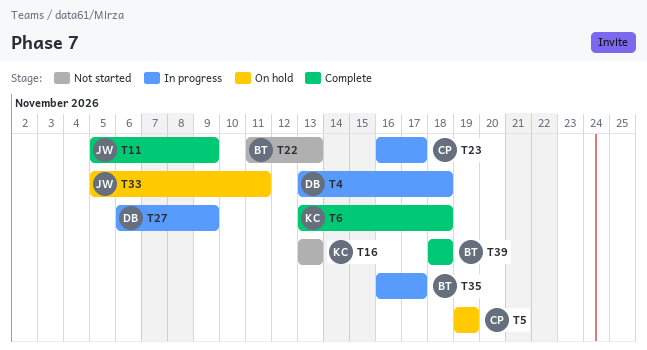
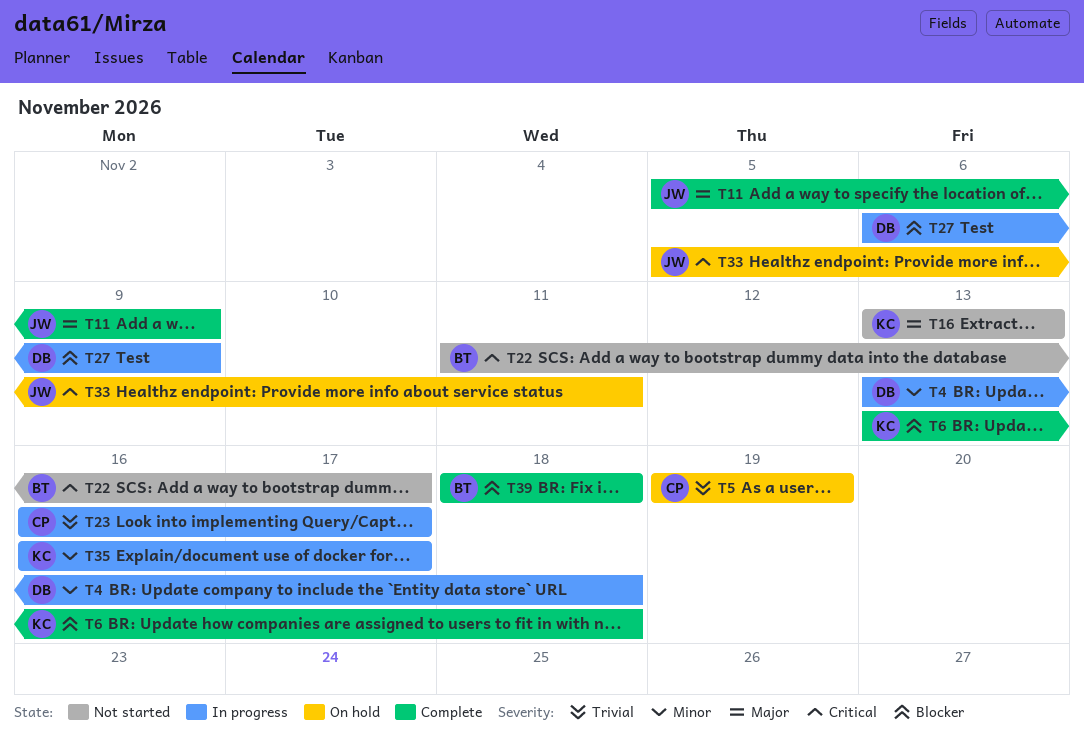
T22, due: Nov 13 -> Nov 17
T35, owner: BT -> KC

